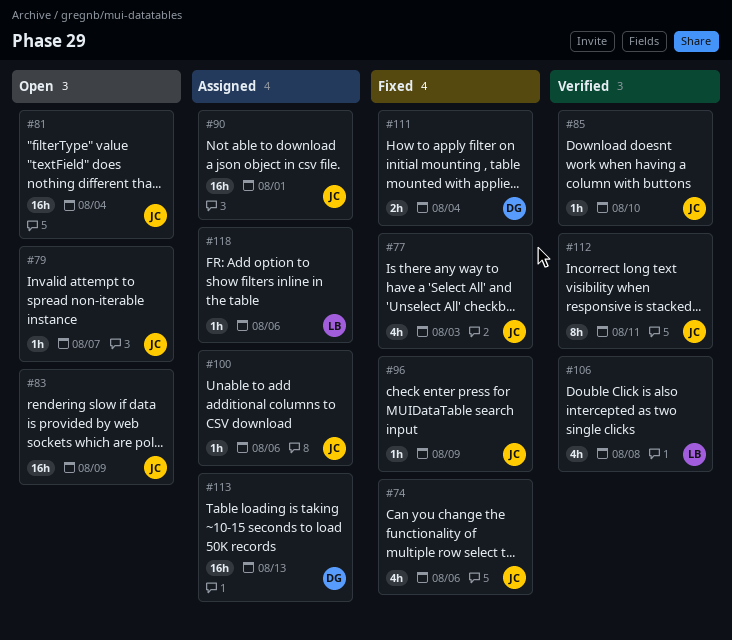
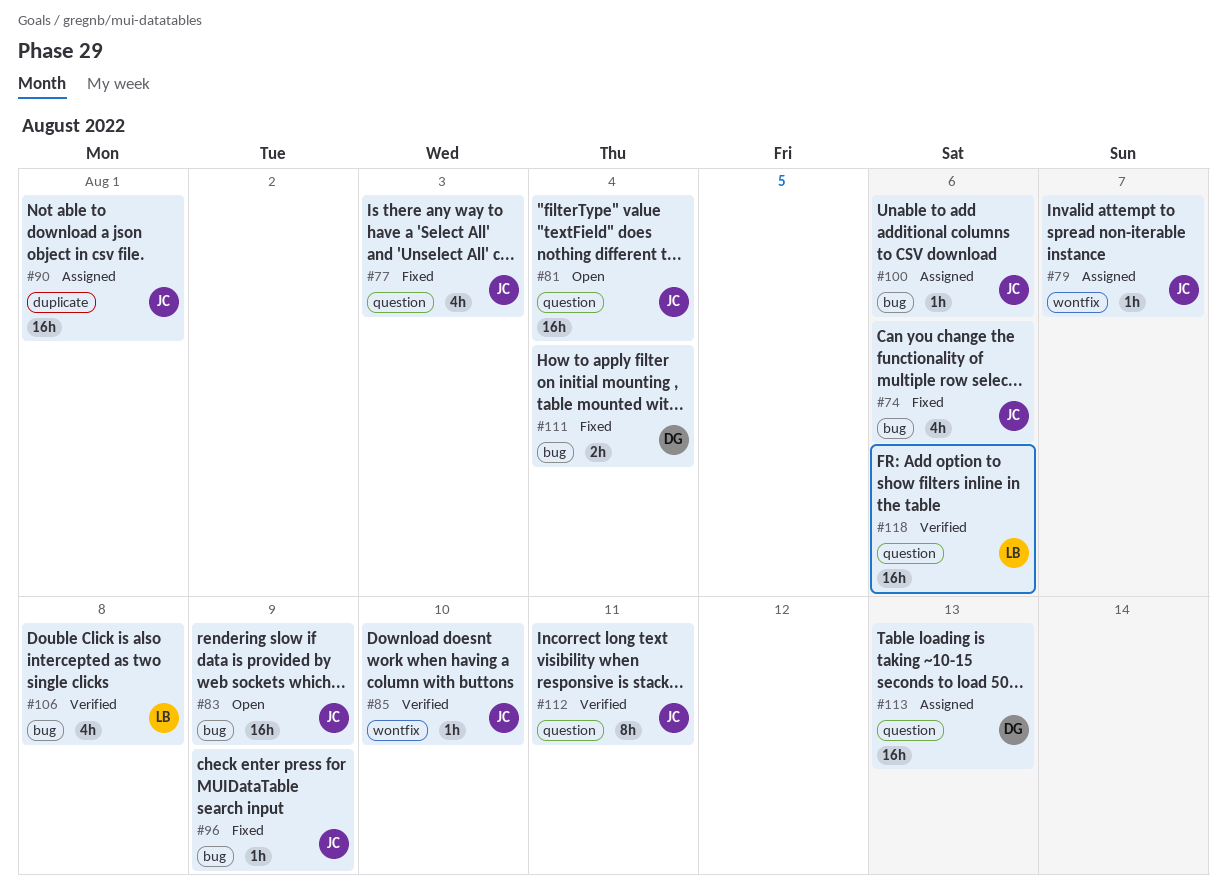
#79, status: Open -> Assigned
#118, status: Assigned -> Verified
#118, estimate: 1h -> 16h

